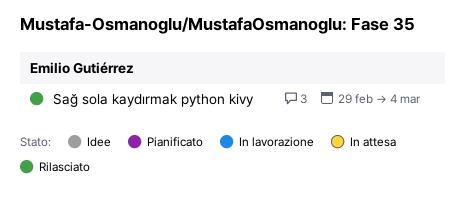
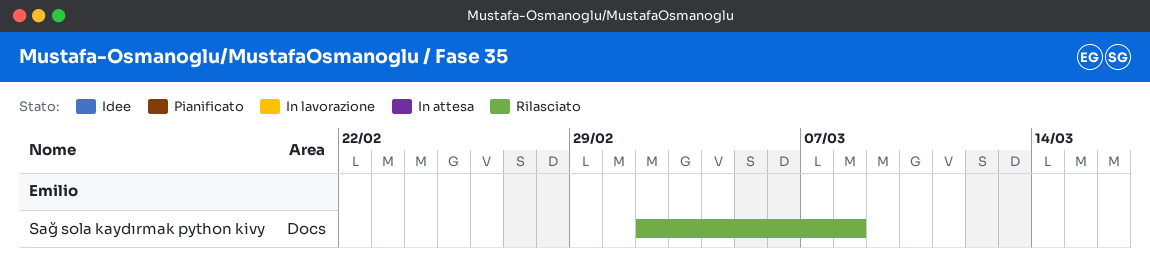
Sağ sola kaydırmak python kivy, start: Feb 29 -> Mar 2
Sağ sola kaydırmak python kivy, due: Mar 4 -> Mar 8

